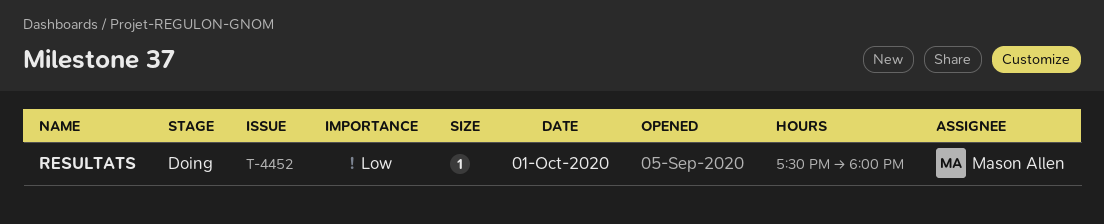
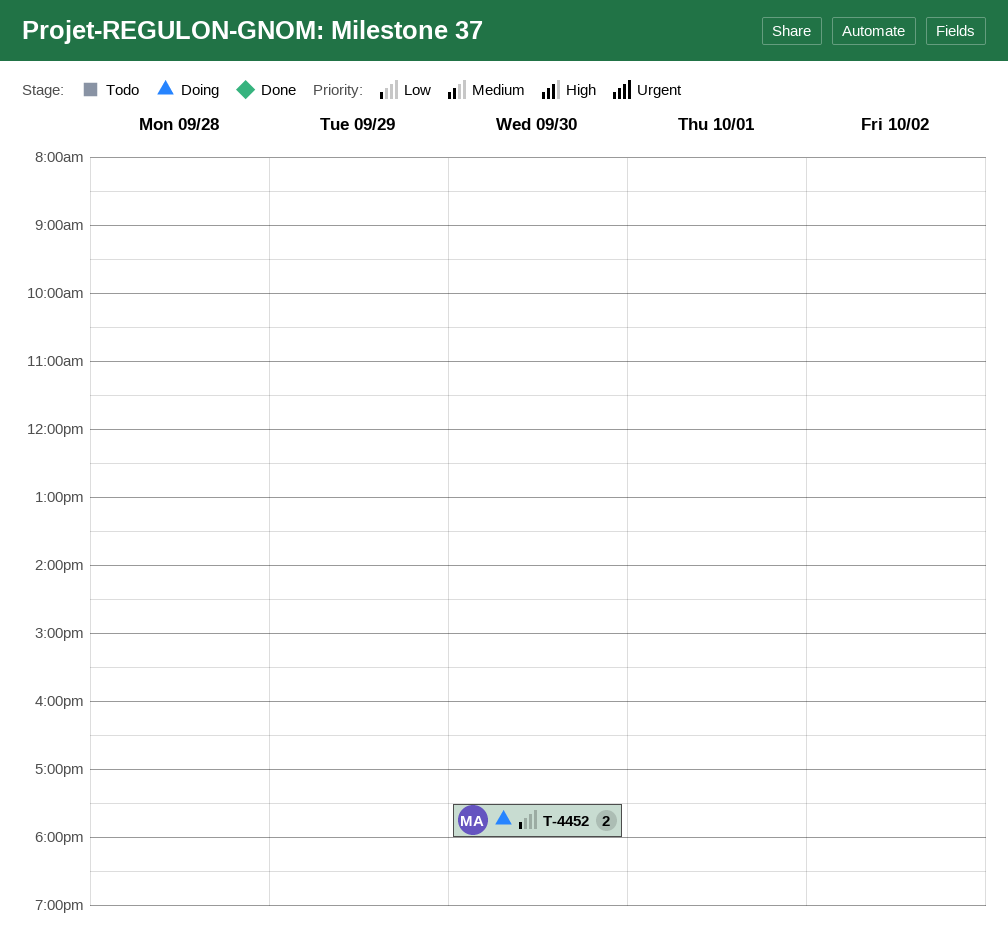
T-4452, estimate: 1 -> 2
T-4452, day: Oct 1 -> Sep 30

